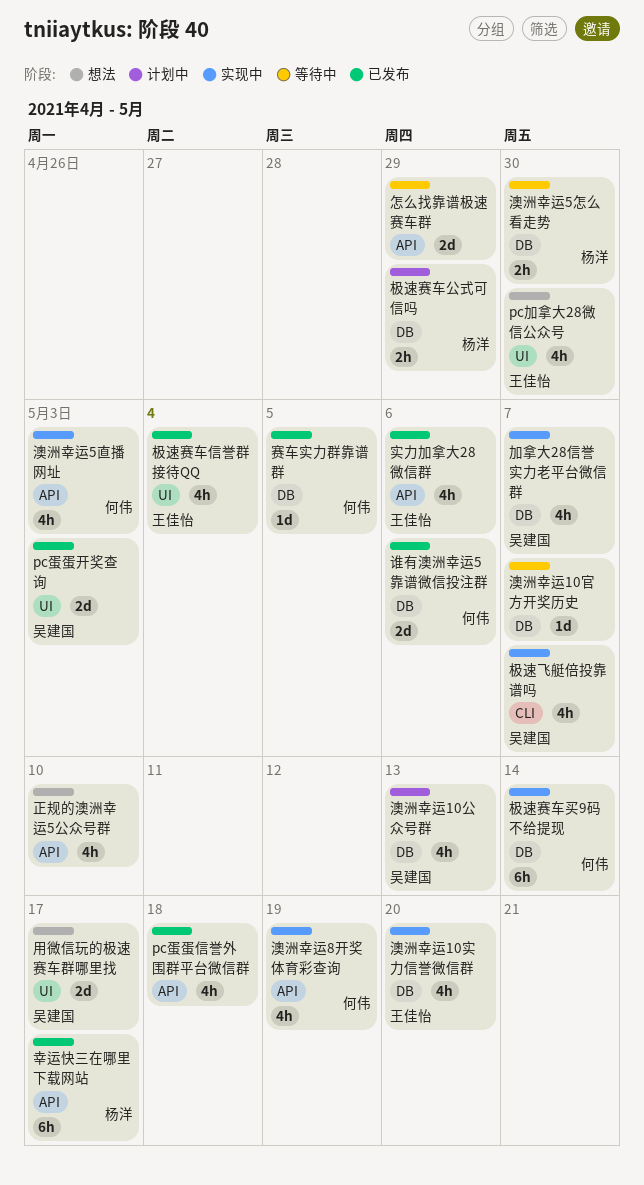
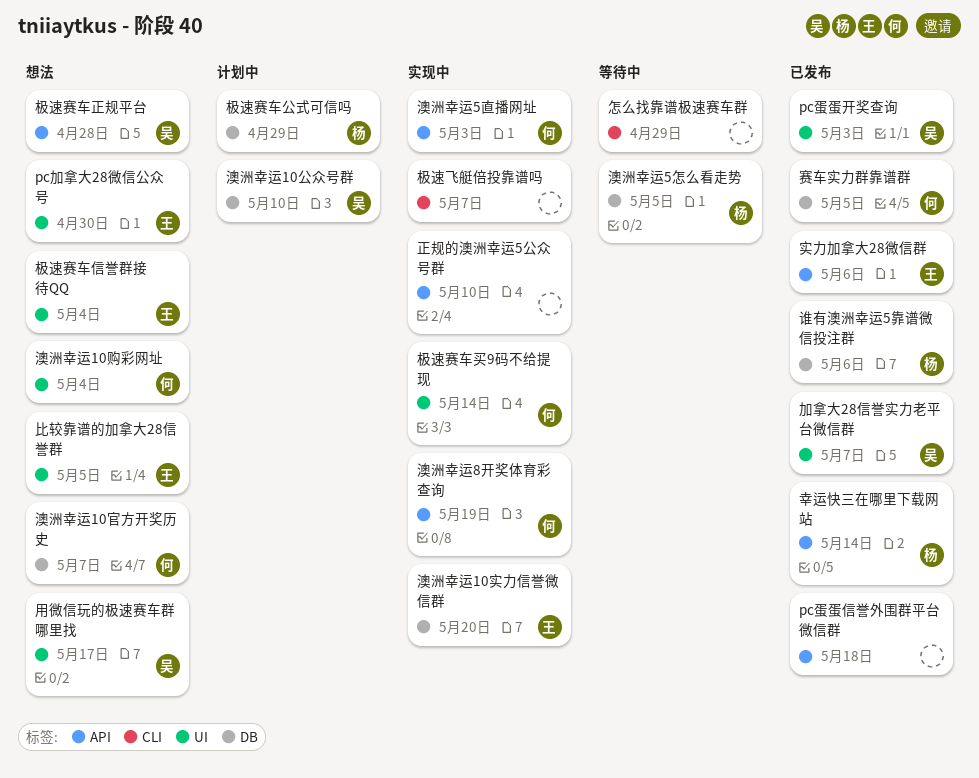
加拿大28信誉实力老平台微信群, status: 实现中 -> 已发布
加拿大28信誉实力老平台微信群, label: DB -> UI
幸运快三在哪里下载网站, due: May 17 -> May 14
怎么找靠谱极速赛车群, label: API -> CLI
极速赛车买9码不给提现, label: DB -> UI
极速赛车信誉群接待QQ, status: 已发布 -> 想法
极速赛车正规平台: none -> present
极速飞艇倍投靠谱吗, owner: 吴建国 -> none
正规的澳洲幸运5公众号群, status: 想法 -> 实现中
比较靠谱的加拿大28信誉群: none -> present
澳洲幸运10公众号群, due: May 13 -> May 10
澳洲幸运10官方开奖历史, status: 等待中 -> 想法
澳洲幸运10官方开奖历史, owner: none -> 何伟
澳洲幸运10购彩网址: none -> present
澳洲幸运5怎么看走势, due: Apr 30 -> May 5
谁有澳洲幸运5靠谱微信投注群, owner: 何伟 -> 杨洋

